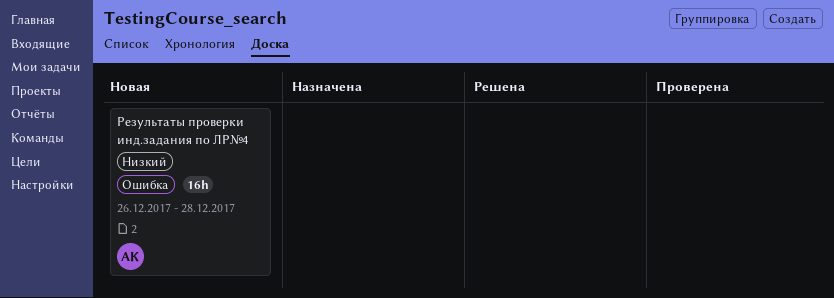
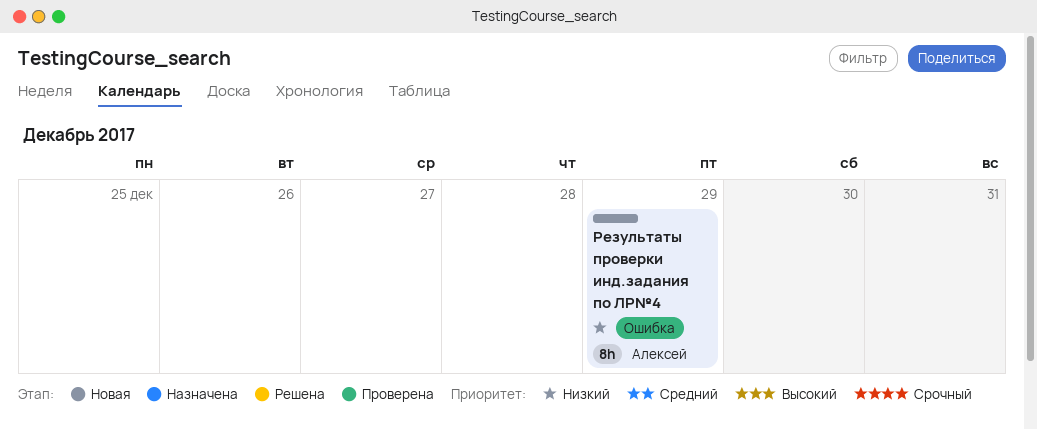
Результаты проверки инд.задания по ЛР№4, estimate: 16h -> 8h
Результаты проверки инд.задания по ЛР№4, due: Dec 28 -> Dec 29

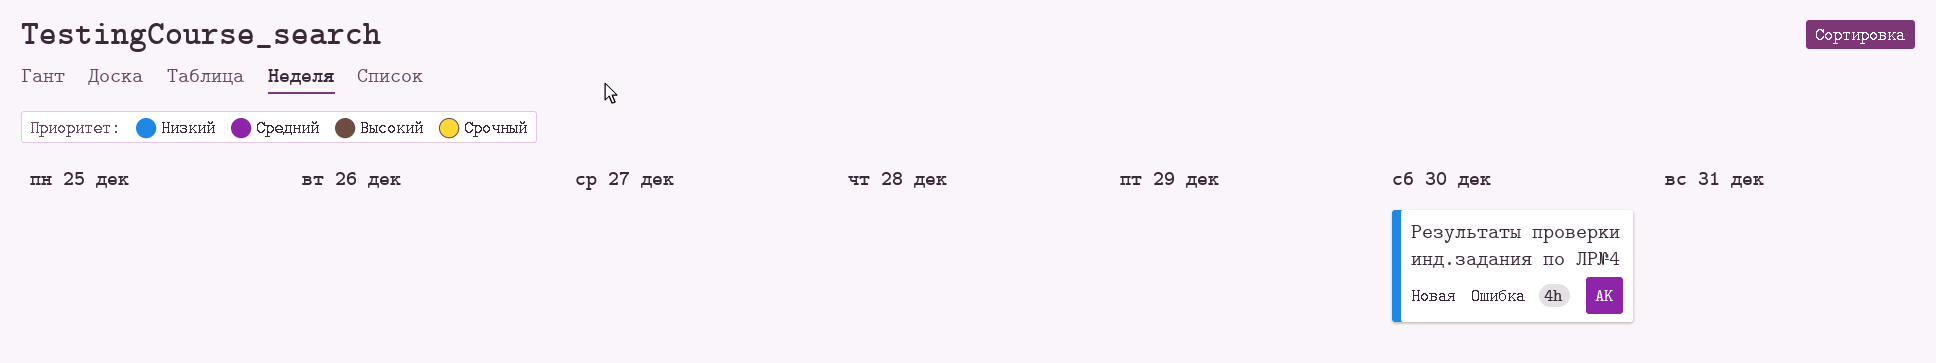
Результаты проверки инд.задания по ЛР№4, estimate: 8h -> 4h
Результаты проверки инд.задания по ЛР№4, due: Dec 29 -> Dec 30

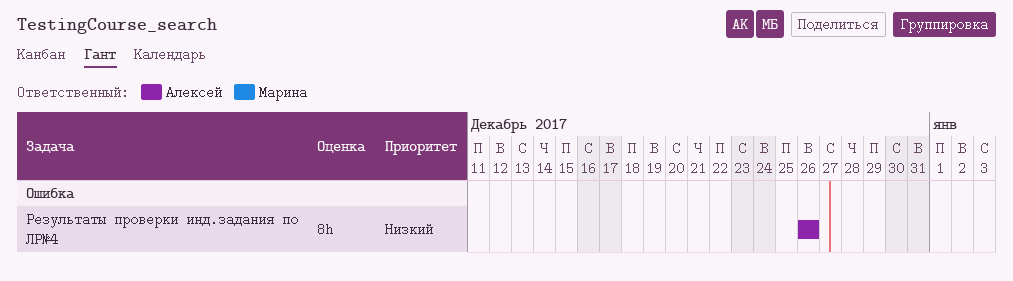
Результаты проверки инд.задания по ЛР№4, estimate: 4h -> 8h
Результаты проверки инд.задания по ЛР№4, due: Dec 30 -> Dec 26

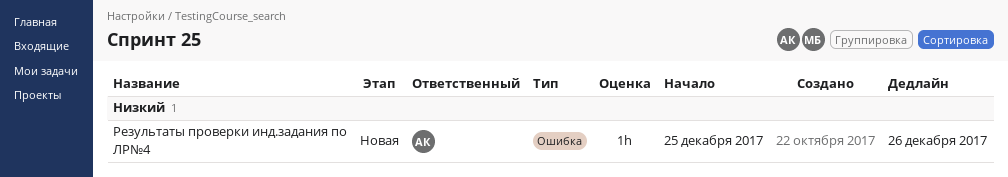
Результаты проверки инд.задания по ЛР№4, estimate: 8h -> 1h
Результаты проверки инд.задания по ЛР№4, start: Dec 26 -> Dec 25

